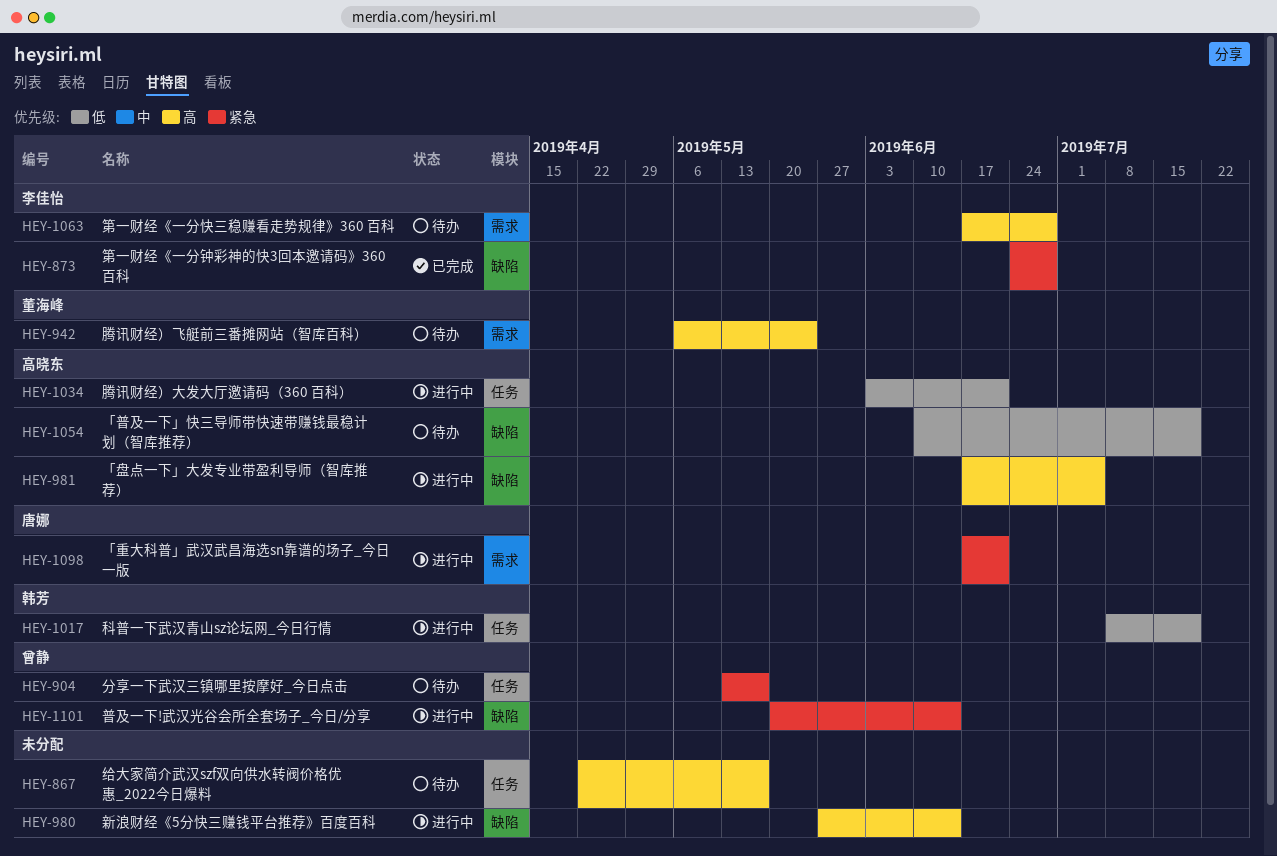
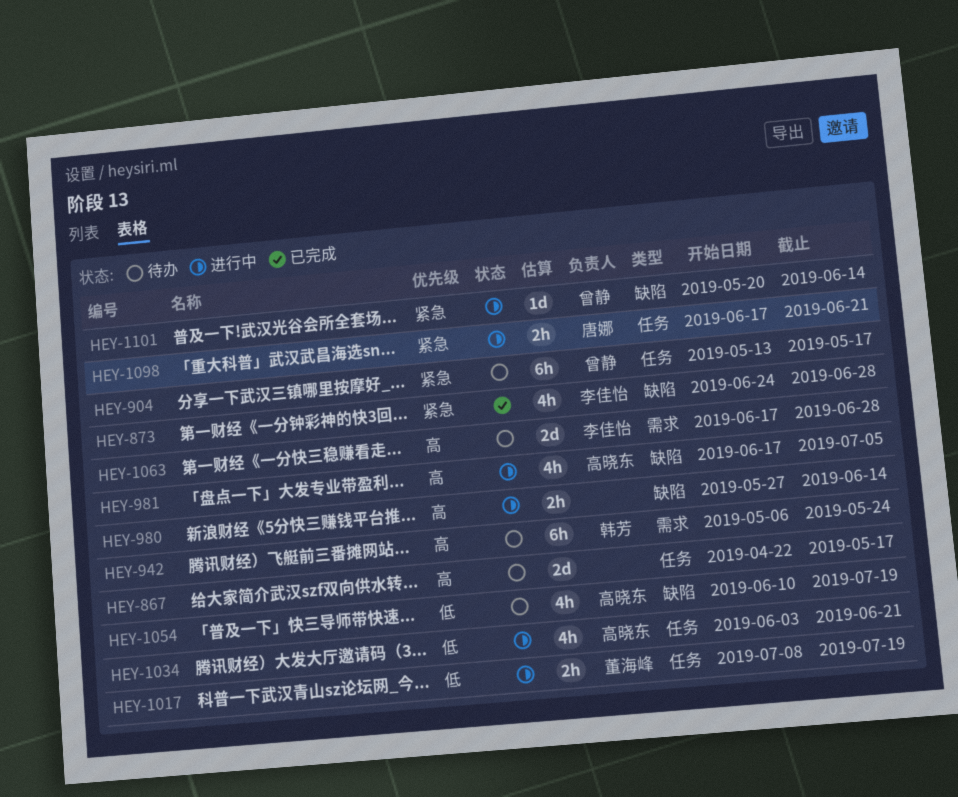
HEY-942, owner: 董海峰 -> 韩芳
HEY-1017, owner: 韩芳 -> 董海峰
HEY-1098, label: 需求 -> 任务

